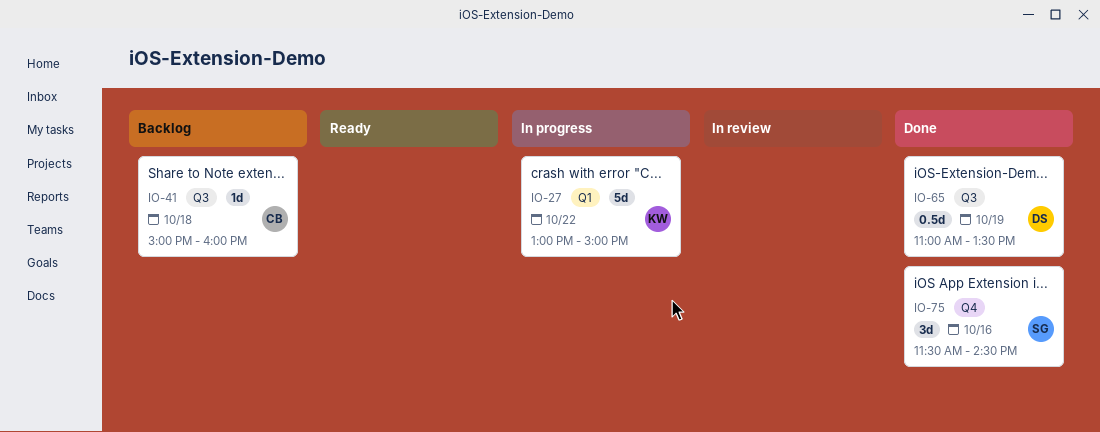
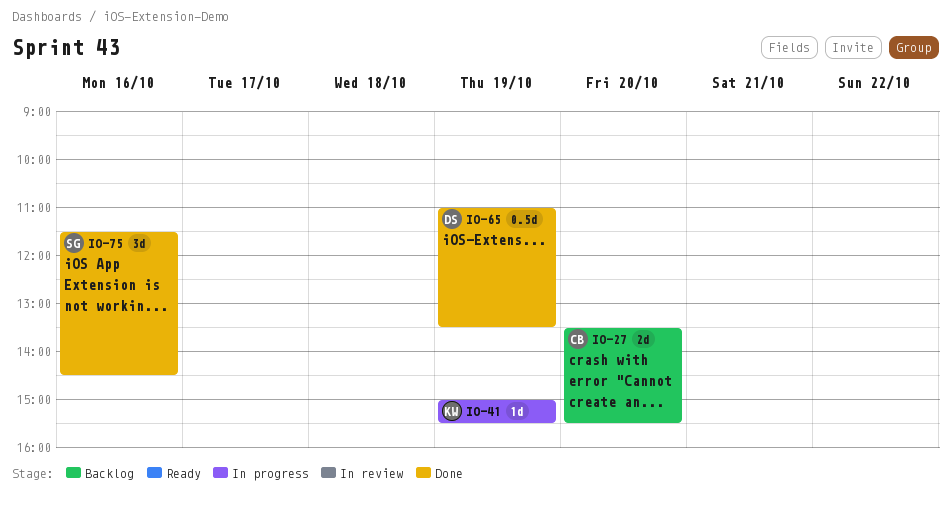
IO-27, status: In progress -> Backlog
IO-27, owner: KW -> CB
IO-27, estimate: 5d -> 2d
IO-27, day: Oct 22 -> Oct 20
IO-27, begins: 13:00 -> 13:30
IO-27, ends: 15:00 -> 15:30
IO-41, status: Backlog -> In progress
IO-41, owner: CB -> KW
IO-41, day: Oct 18 -> Oct 19
IO-41, ends: 16:00 -> 15:30

